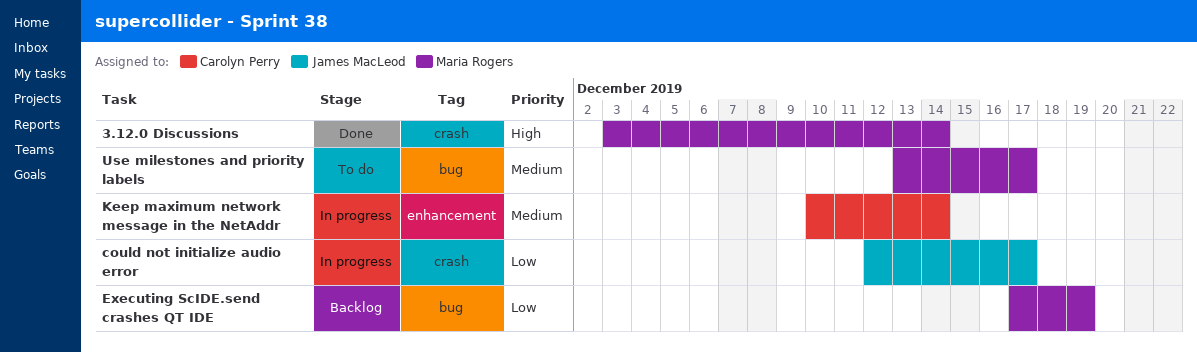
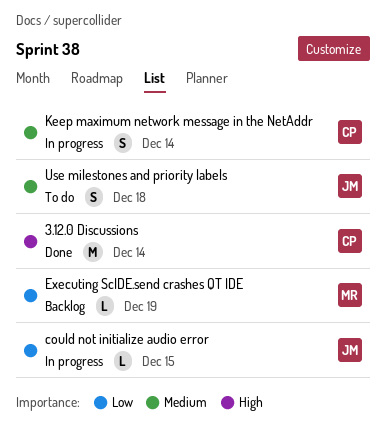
3.12.0 Discussions, owner: Maria Rogers -> Carolyn Perry
could not initialize audio error, due: Dec 17 -> Dec 15
Use milestones and priority labels, owner: Maria Rogers -> James MacLeod
Use milestones and priority labels, due: Dec 17 -> Dec 18

